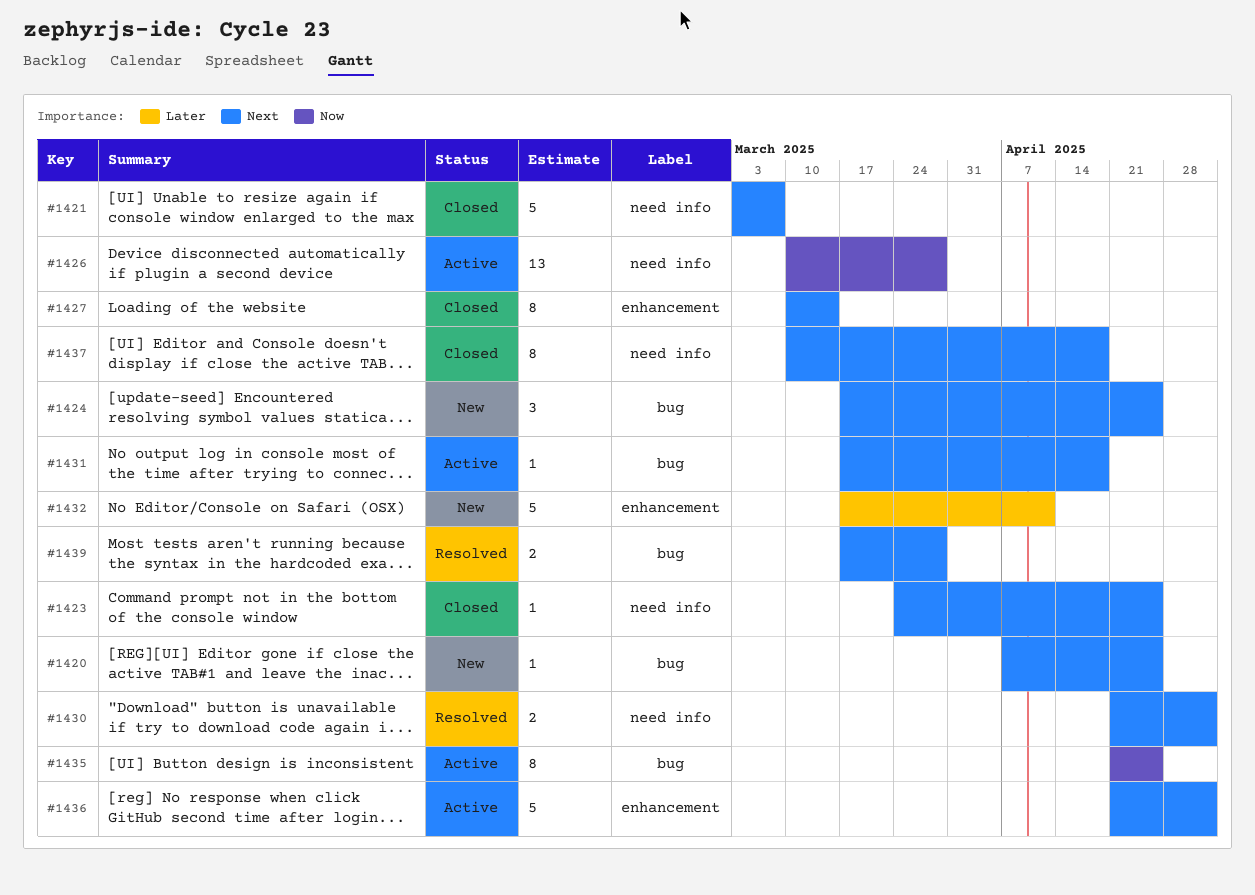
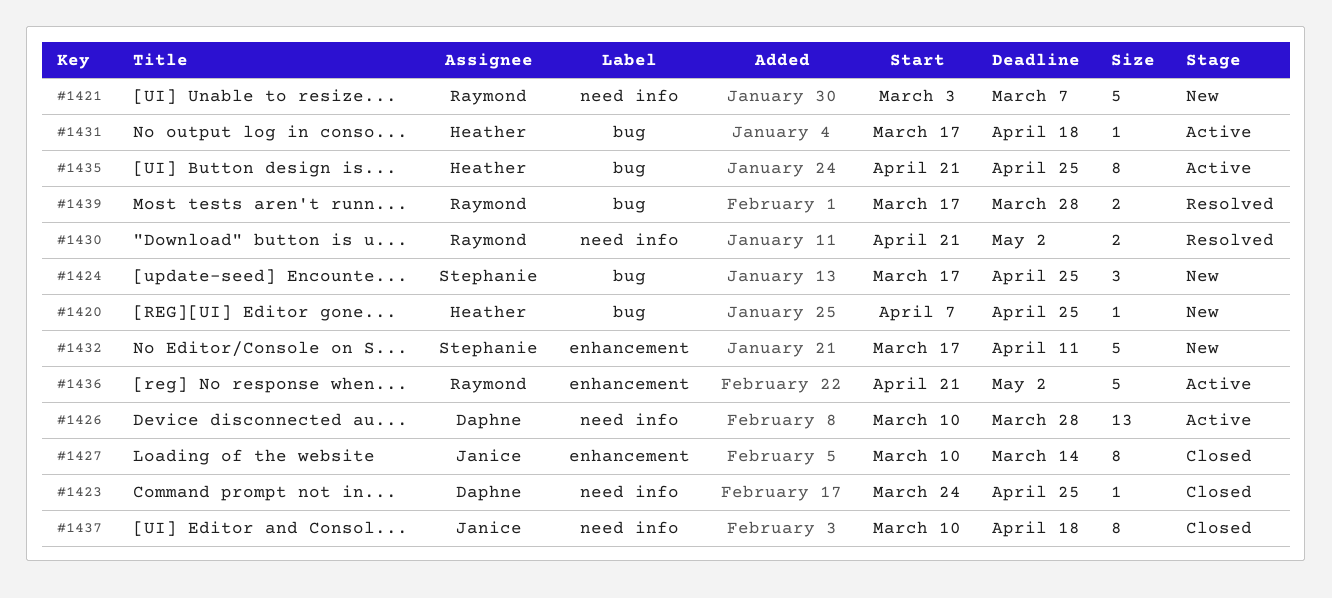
#1421, status: Closed -> New

